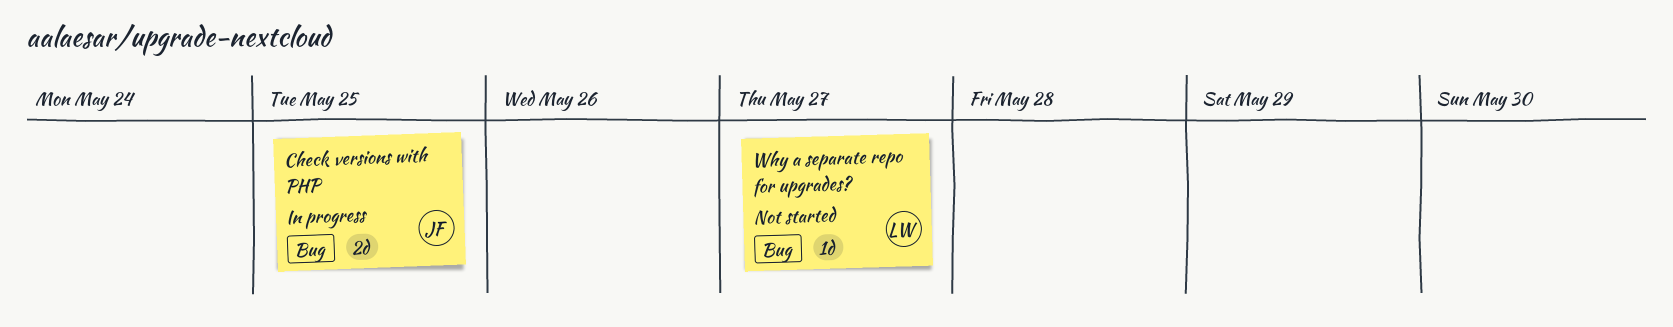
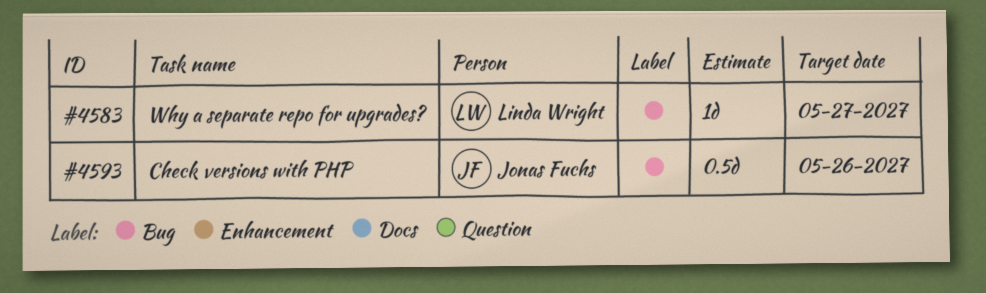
Check versions with PHP, estimate: 2d -> 0.5d
Check versions with PHP, due: May 25 -> May 26

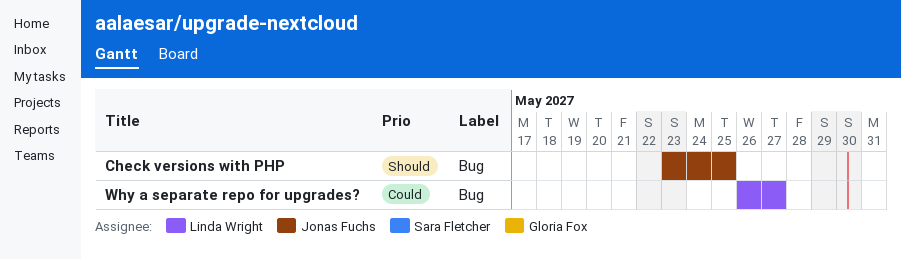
Check versions with PHP, due: May 26 -> May 25

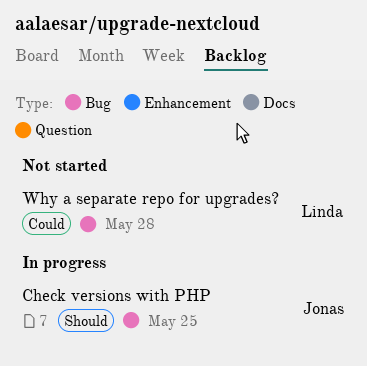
Why a separate repo for upgrades?, due: May 27 -> May 28

